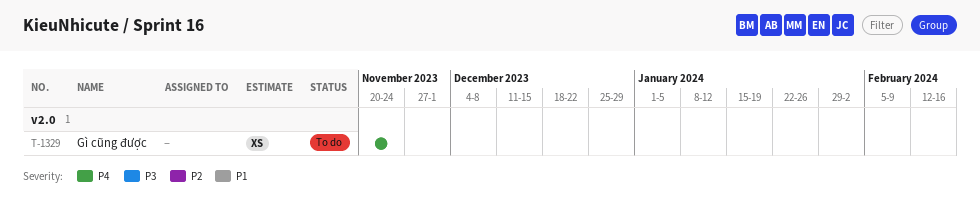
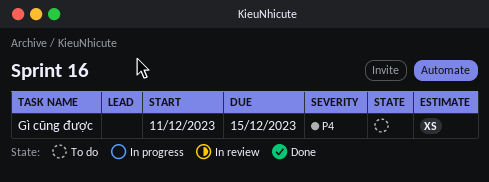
Gì cũng được, start: Nov 20 -> Dec 11
Gì cũng được, due: Nov 24 -> Dec 15

